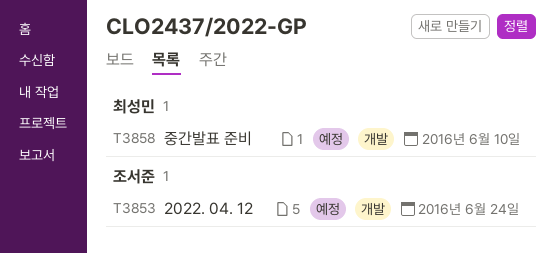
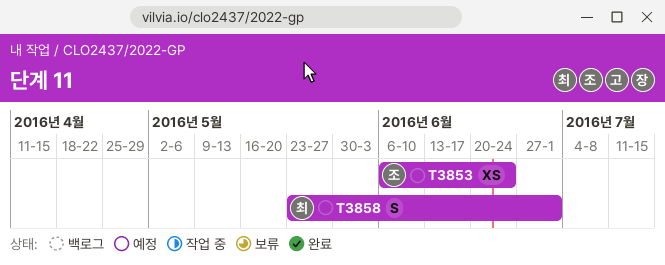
T3858, due: Jun 10 -> Jul 1

